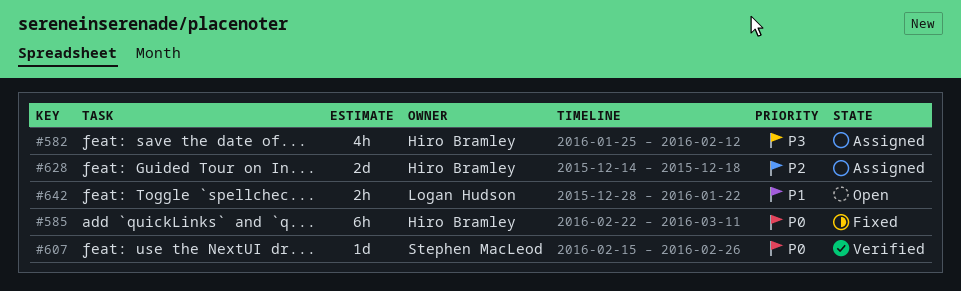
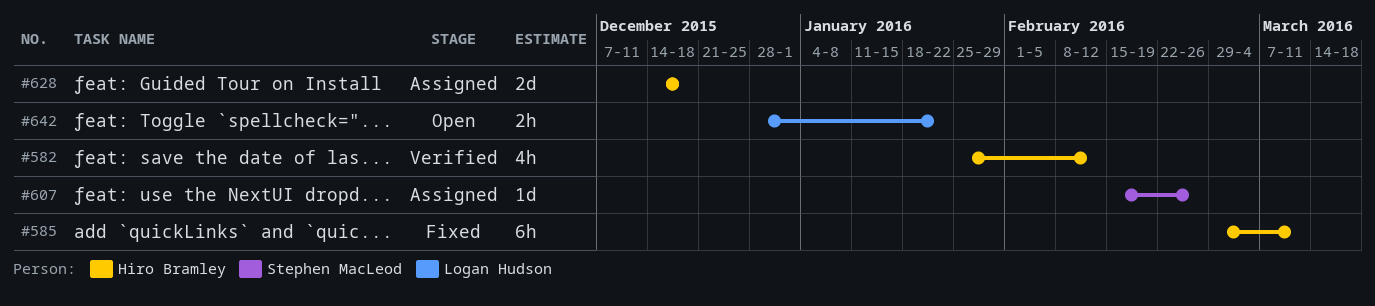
#582, status: Assigned -> Verified
#585, start: Feb 22 -> Feb 29
#607, status: Verified -> Assigned

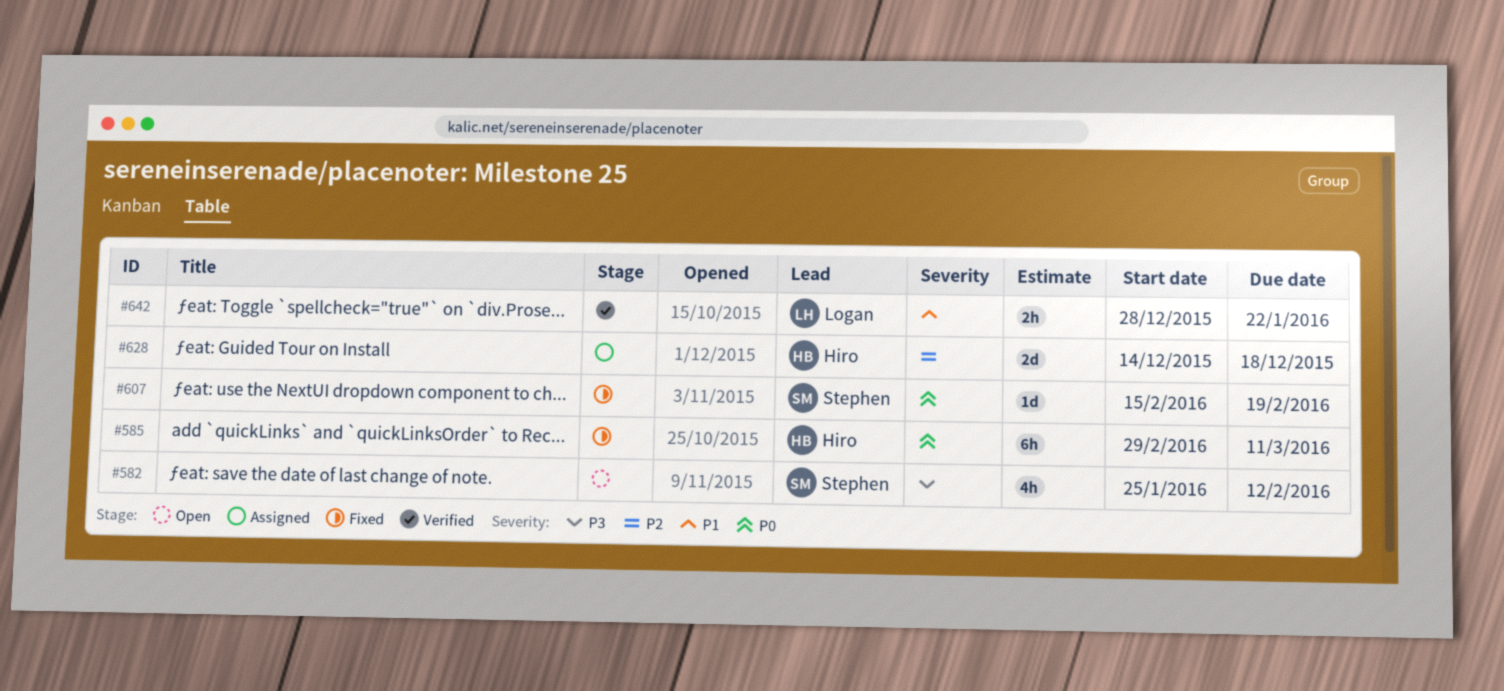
#582, status: Verified -> Open
#582, owner: Hiro Bramley -> Stephen MacLeod
#607, status: Assigned -> Fixed
#607, due: Feb 26 -> Feb 19
#642, status: Open -> Verified

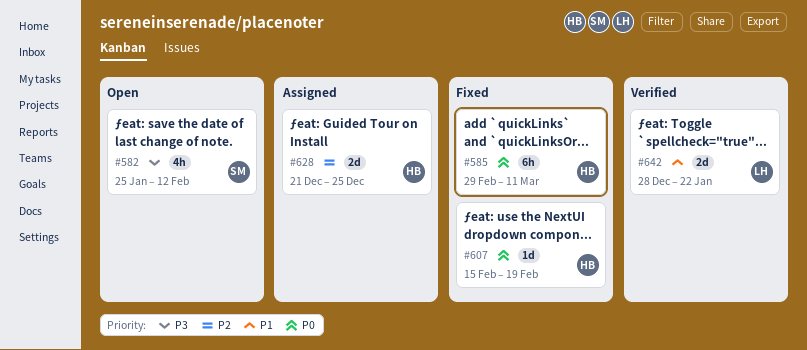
#607, owner: Stephen -> Hiro
#628, start: Dec 14 -> Dec 21
#628, due: Dec 18 -> Dec 25
#642, estimate: 2h -> 2d

